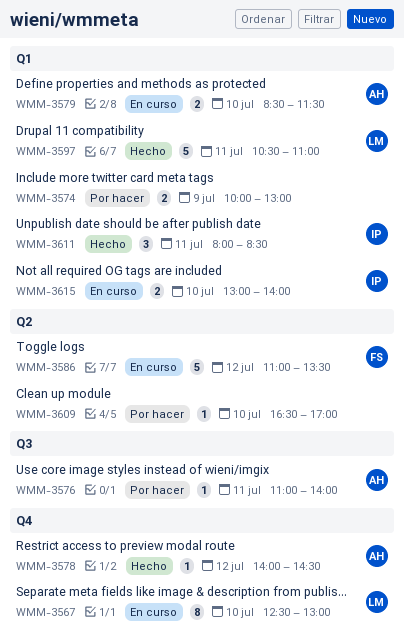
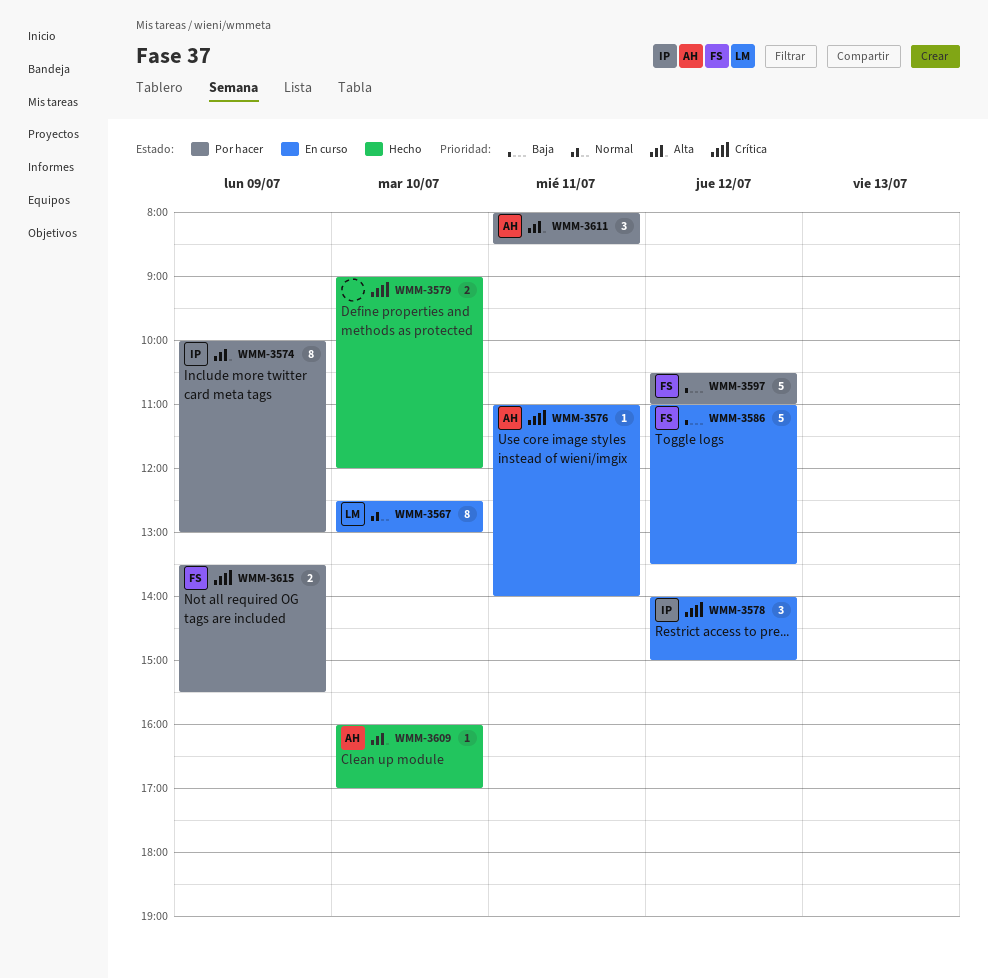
WMM-3574, owner: none -> IP
WMM-3574, estimate: 2 -> 8
WMM-3576, status: Por hacer -> En curso
WMM-3578, status: Hecho -> En curso
WMM-3578, owner: AH -> IP
WMM-3578, estimate: 1 -> 3
WMM-3578, ends: 14:30 -> 15:00
WMM-3579, status: En curso -> Hecho
WMM-3579, owner: AH -> none
WMM-3579, begins: 08:30 -> 09:00
WMM-3579, ends: 11:30 -> 12:00
WMM-3597, status: Hecho -> Por hacer
WMM-3597, owner: LM -> FS
WMM-3597, day: Jul 11 -> Jul 12
WMM-3609, status: Por hacer -> Hecho
WMM-3609, owner: none -> AH
WMM-3609, begins: 16:30 -> 16:00
WMM-3611, status: Hecho -> Por hacer
WMM-3611, owner: IP -> AH
WMM-3615, status: En curso -> Por hacer
WMM-3615, owner: IP -> FS
WMM-3615, day: Jul 10 -> Jul 9
WMM-3615, begins: 13:00 -> 13:30
WMM-3615, ends: 14:00 -> 15:30

